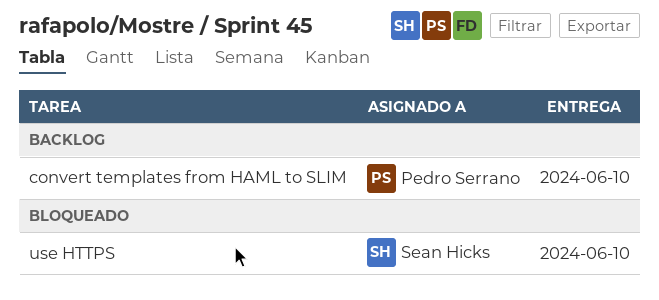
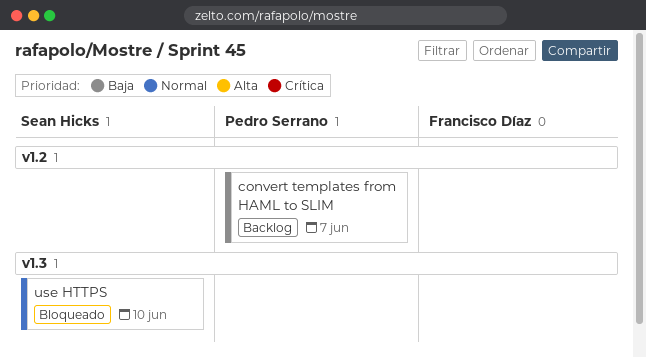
convert templates from HAML to SLIM, due: Jun 10 -> Jun 7

